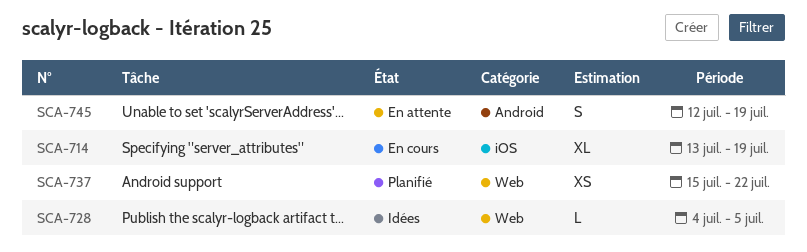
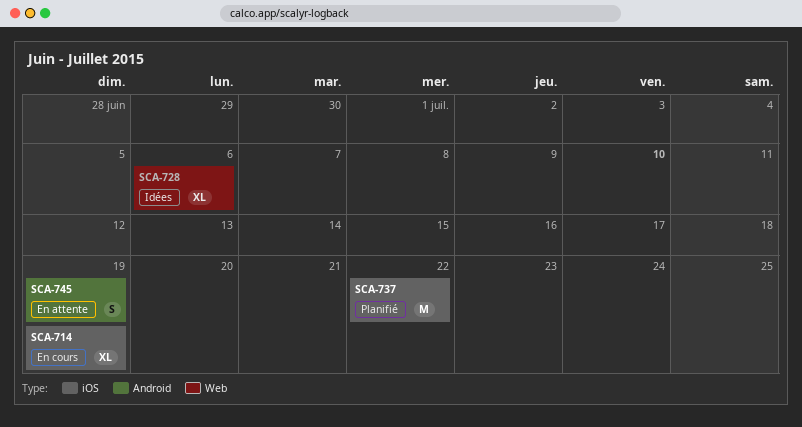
SCA-728, estimate: L -> XL
SCA-728, due: Jul 5 -> Jul 6
SCA-737, label: Web -> iOS
SCA-737, estimate: XS -> M

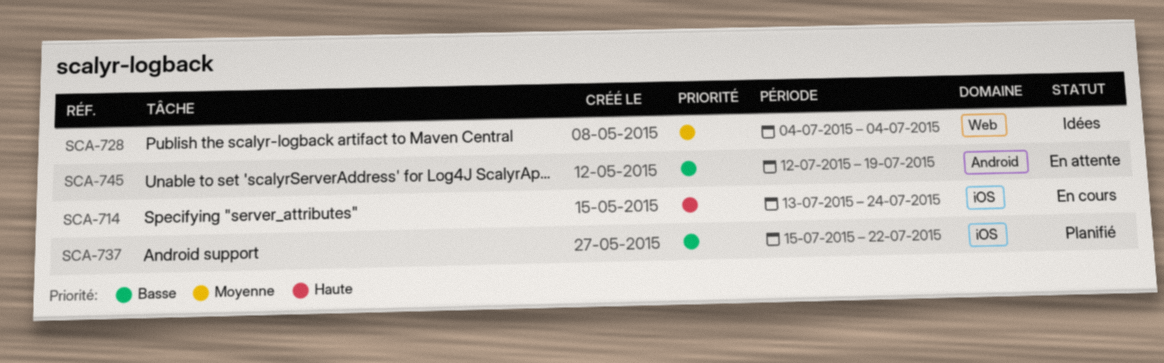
SCA-714, due: Jul 19 -> Jul 24
SCA-728, due: Jul 6 -> Jul 4

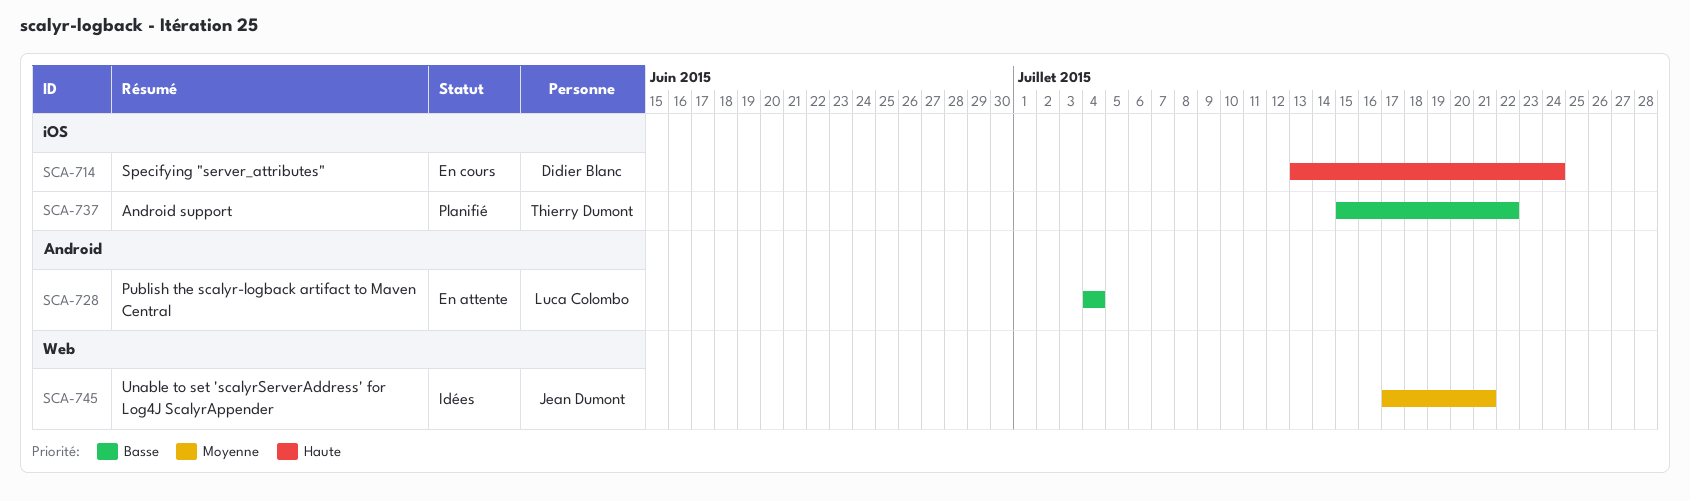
SCA-728, status: Idées -> En attente
SCA-728, priority: Moyenne -> Basse
SCA-728, label: Web -> Android
SCA-745, status: En attente -> Idées
SCA-745, priority: Basse -> Moyenne
SCA-745, label: Android -> Web
SCA-745, start: Jul 12 -> Jul 17
SCA-745, due: Jul 19 -> Jul 21

